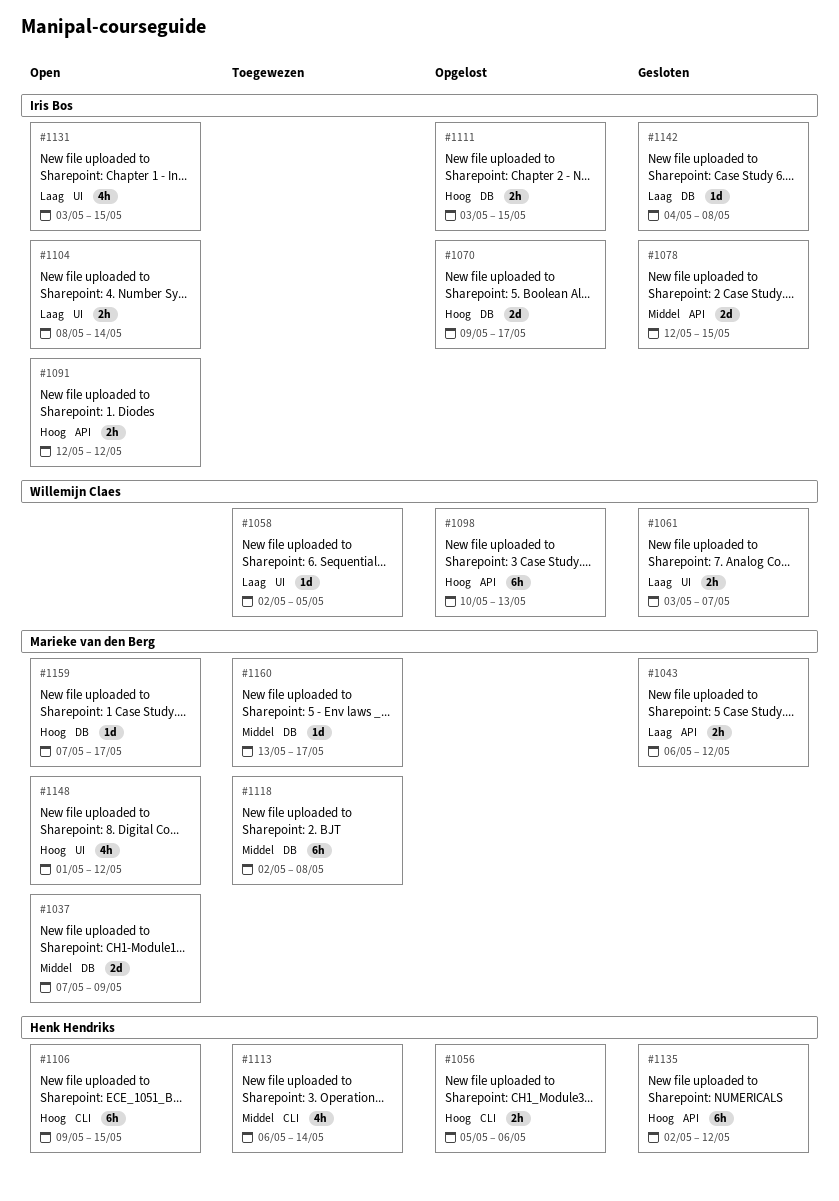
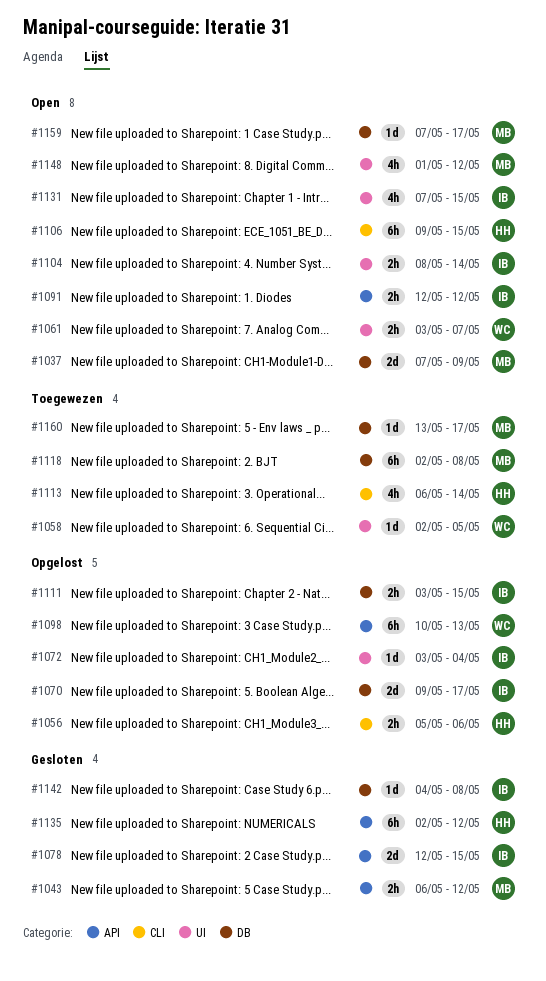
#1061, status: Gesloten -> Open
#1072: none -> present
#1131, start: May 3 -> May 7

